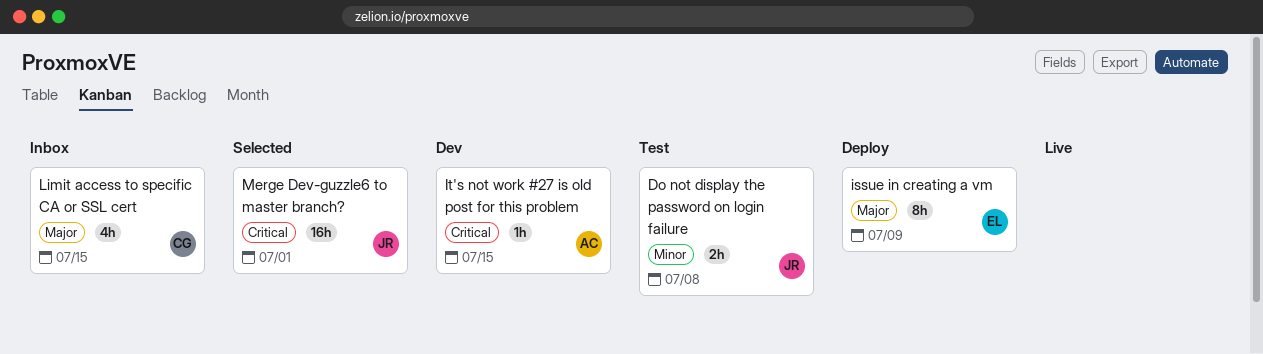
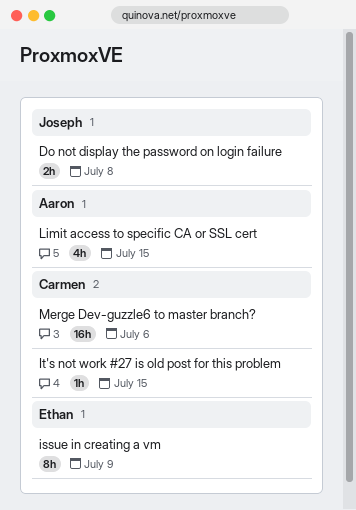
It's not work #27 is old post for this problem, owner: Aaron -> Carmen
Limit access to specific CA or SSL cert, owner: Carmen -> Aaron
Merge Dev-guzzle6 to master branch?, owner: Joseph -> Carmen
Merge Dev-guzzle6 to master branch?, due: Jul 1 -> Jul 6

